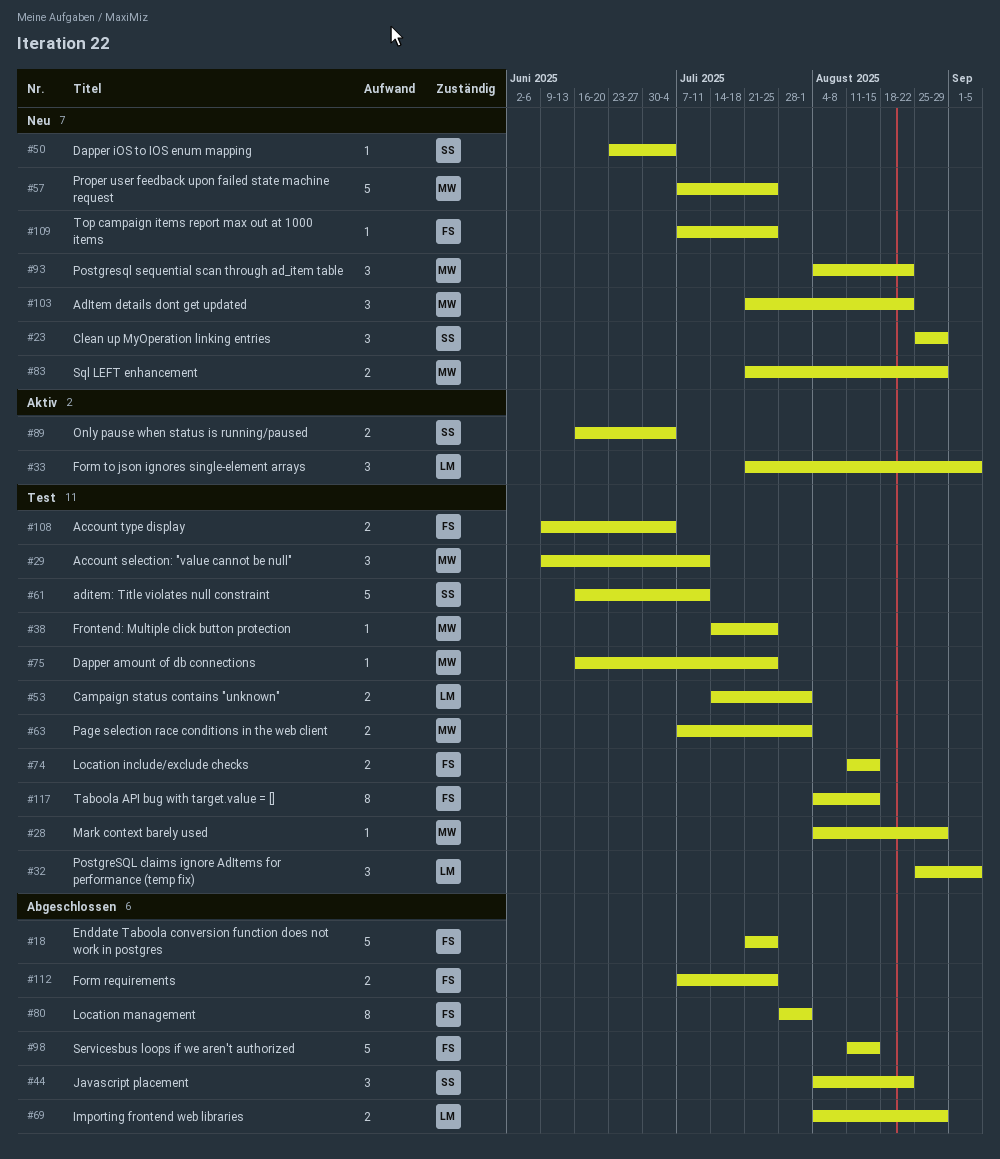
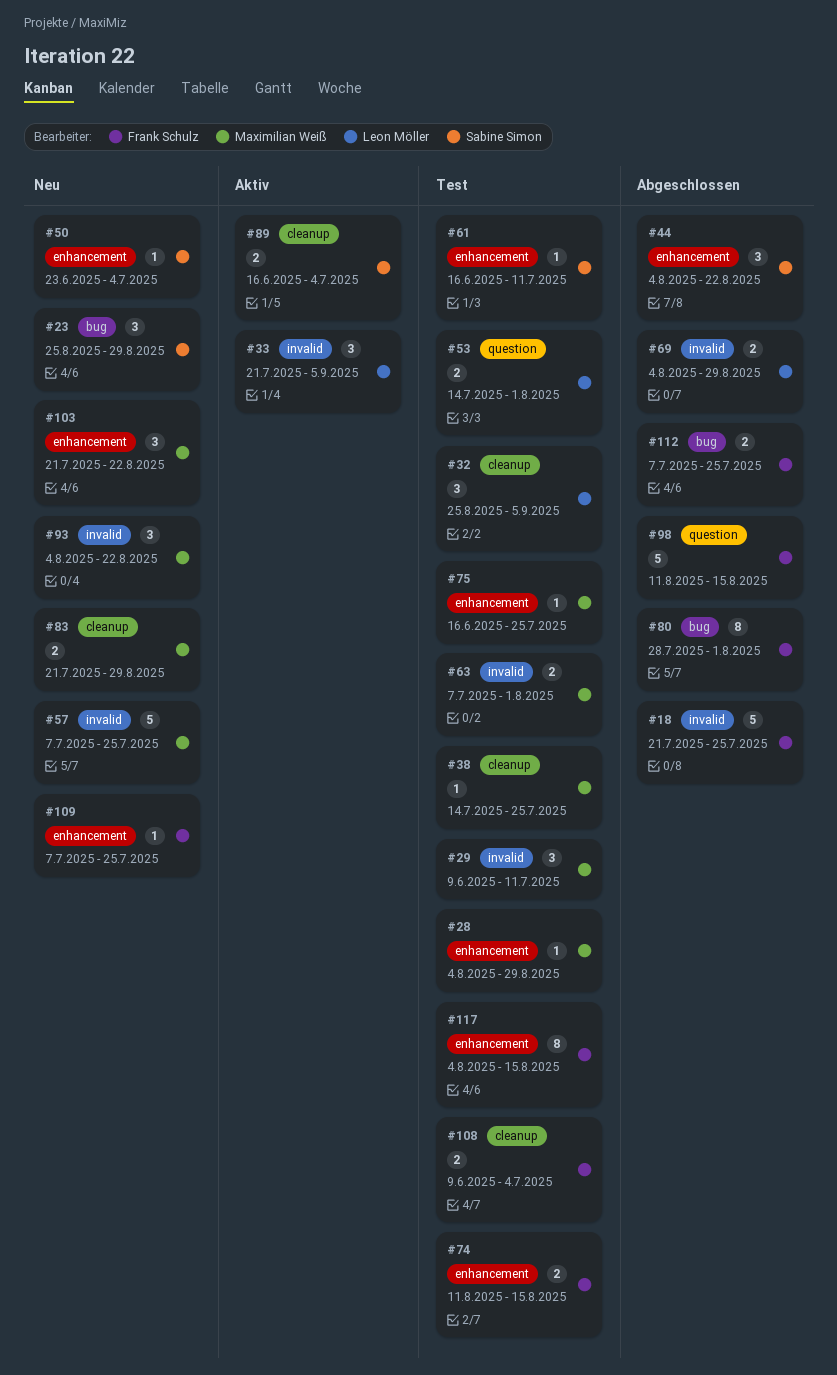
#61, estimate: 5 -> 1

